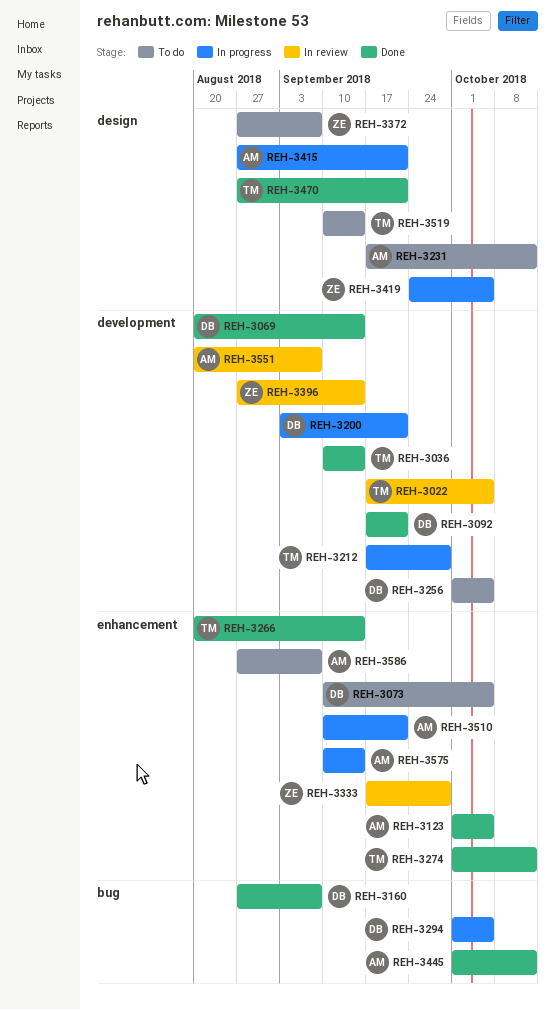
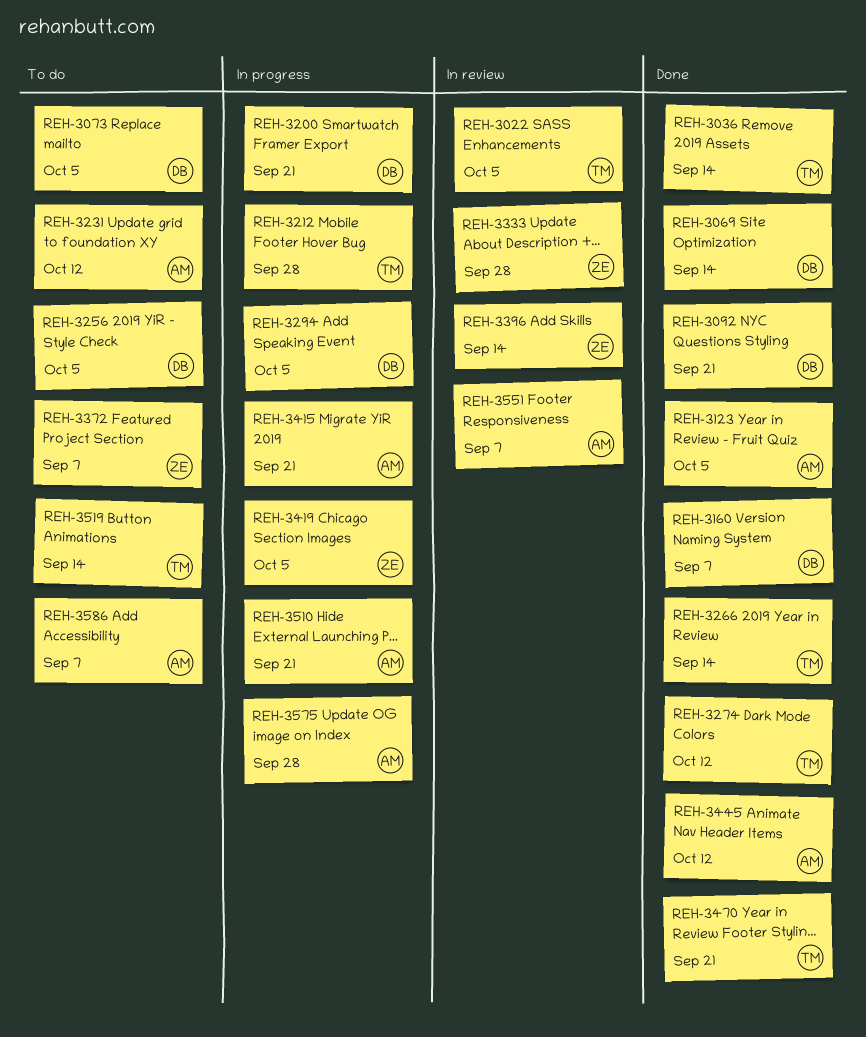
REH-3575, due: Sep 14 -> Sep 28

